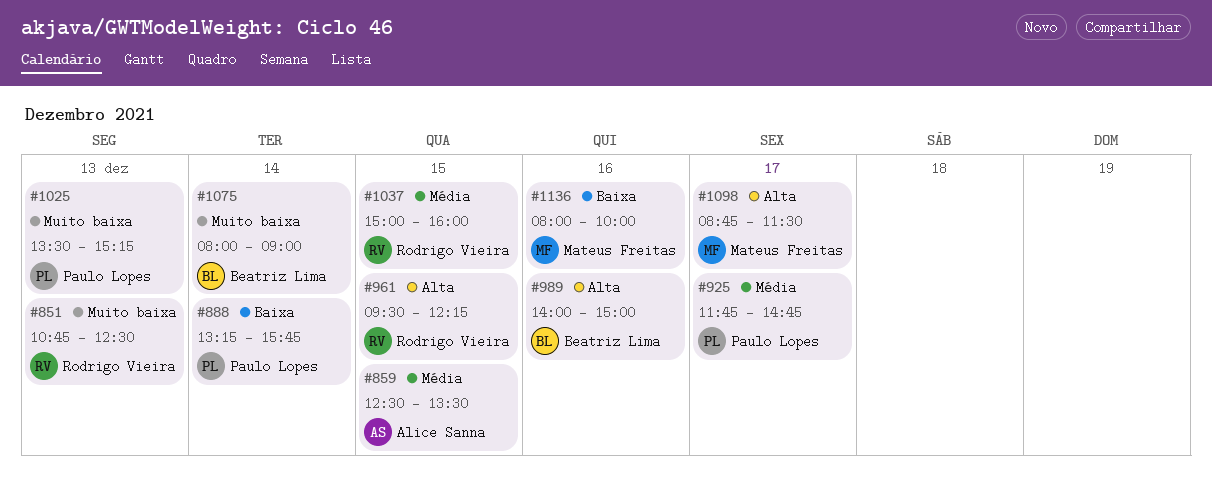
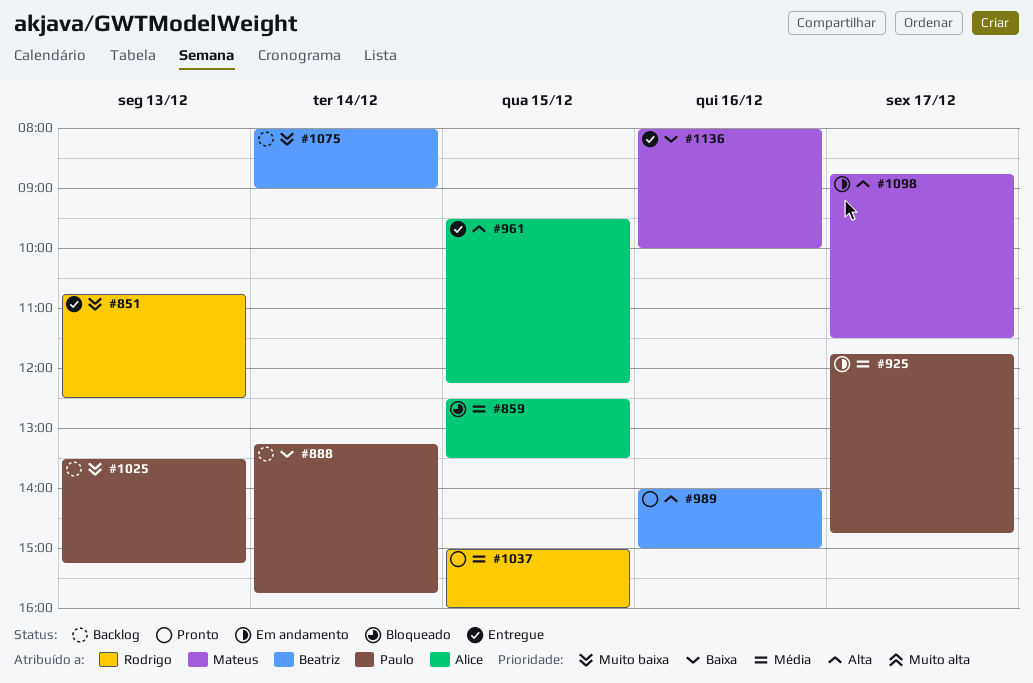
#961, owner: Rodrigo Vieira -> Alice Sanna

